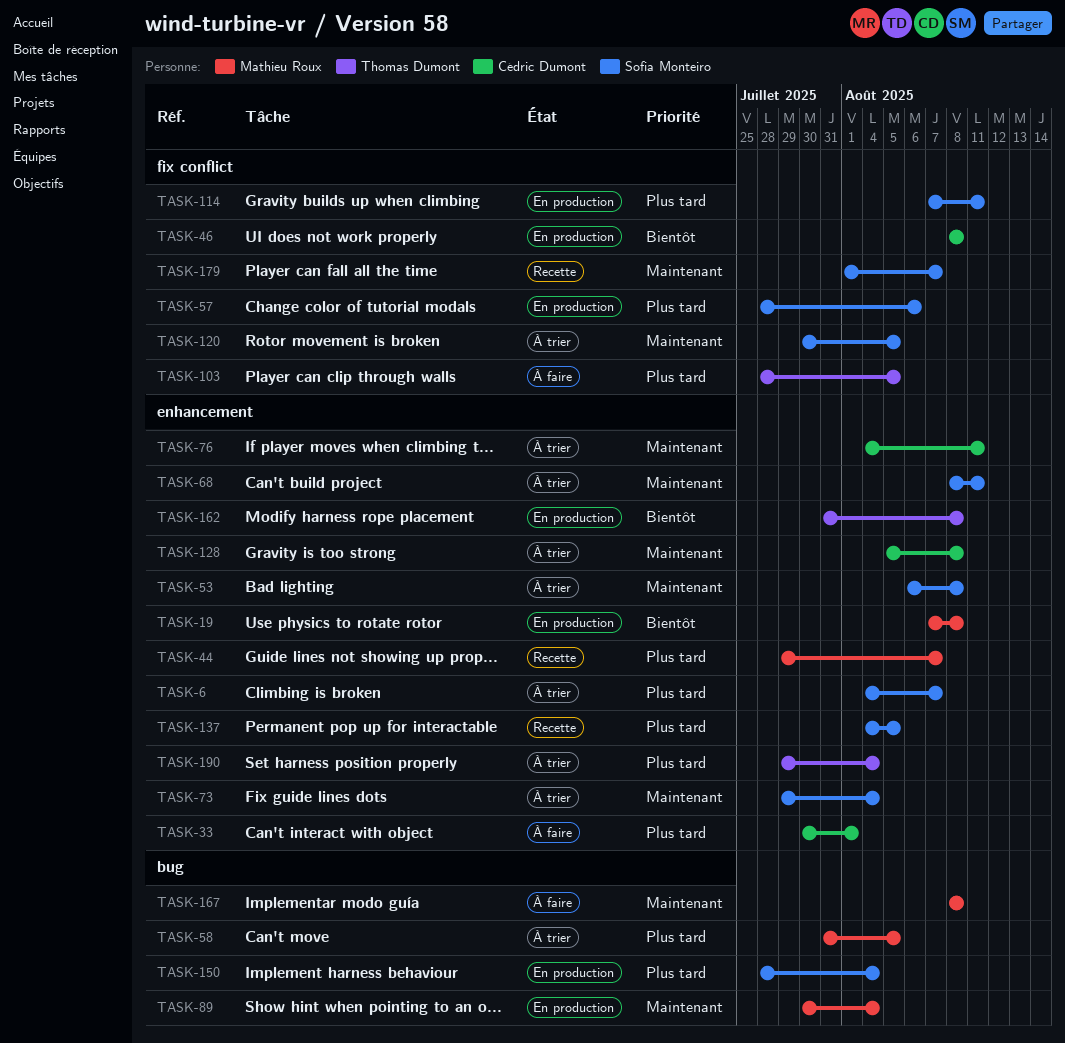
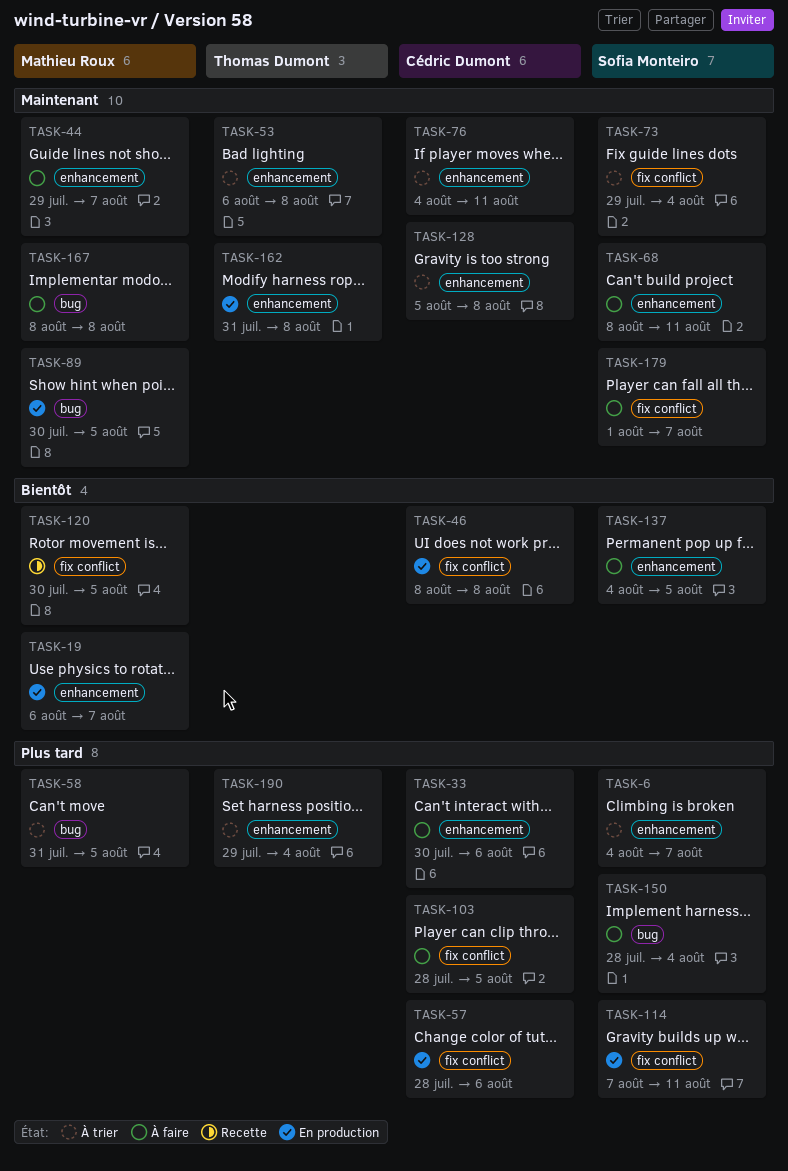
TASK-19, start: Aug 7 -> Aug 6
TASK-19, due: Aug 8 -> Aug 7
TASK-33, due: Aug 1 -> Aug 6
TASK-44, status: Recette -> À faire
TASK-44, priority: Plus tard -> Maintenant
TASK-53, owner: Sofia Monteiro -> Thomas Dumont
TASK-57, owner: Sofia Monteiro -> Cédric Dumont
TASK-68, status: À trier -> À faire
TASK-73, label: enhancement -> fix conflict
TASK-89, due: Aug 4 -> Aug 5
TASK-103, owner: Thomas Dumont -> Cédric Dumont
TASK-120, status: À trier -> Recette
TASK-120, owner: Sofia Monteiro -> Mathieu Roux
TASK-120, priority: Maintenant -> Bientôt
TASK-137, status: Recette -> À faire
TASK-137, priority: Plus tard -> Bientôt
TASK-150, status: En production -> À faire
TASK-162, priority: Bientôt -> Maintenant
TASK-179, status: Recette -> À faire

